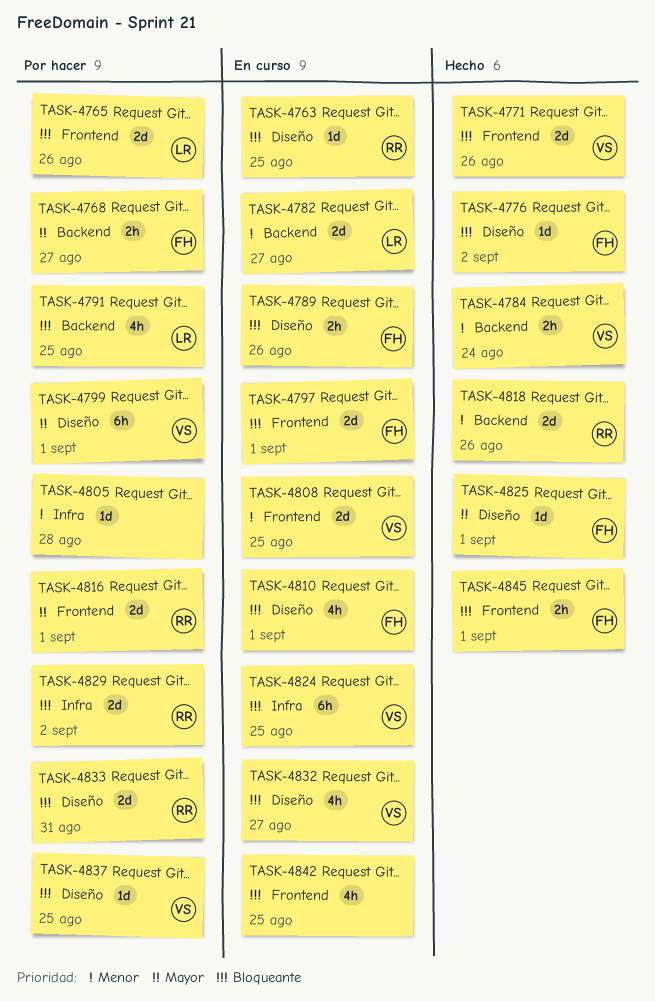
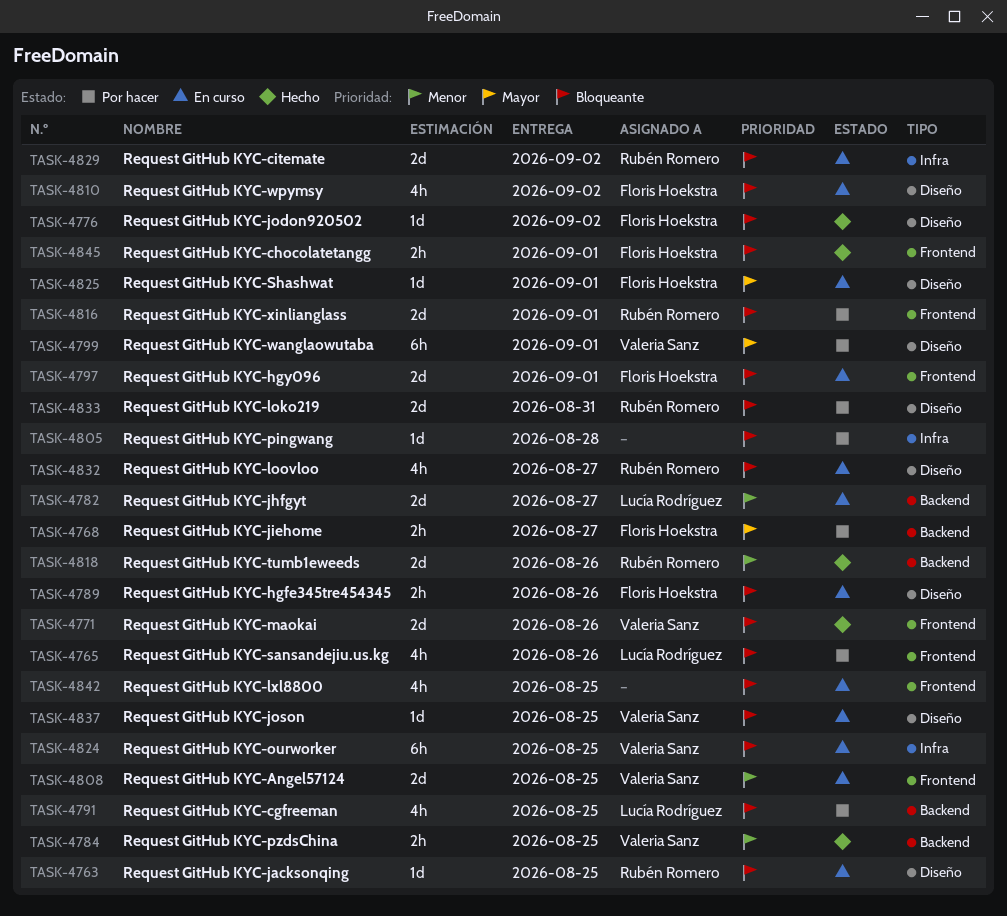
TASK-4765, estimate: 2d -> 4h
TASK-4784, due: Aug 24 -> Aug 25
TASK-4805, priority: Menor -> Bloqueante
TASK-4810, due: Sep 1 -> Sep 2
TASK-4816, priority: Mayor -> Bloqueante
TASK-4825, status: Hecho -> En curso
TASK-4829, status: Por hacer -> En curso
TASK-4832, owner: Valeria Sanz -> Rubén Romero
TASK-4837, status: Por hacer -> En curso

